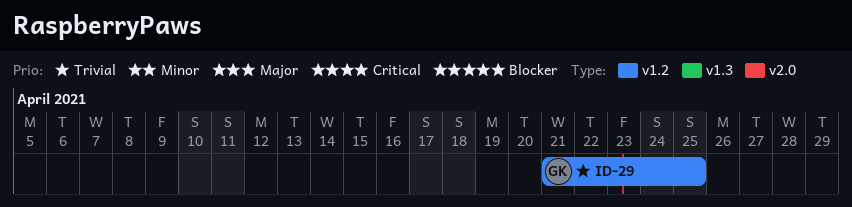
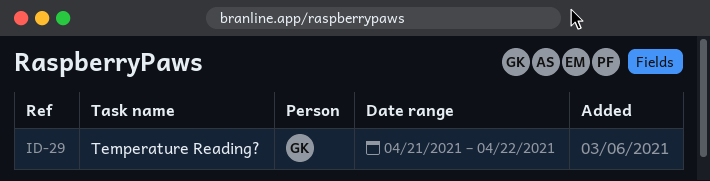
ID-29, due: Apr 25 -> Apr 22

